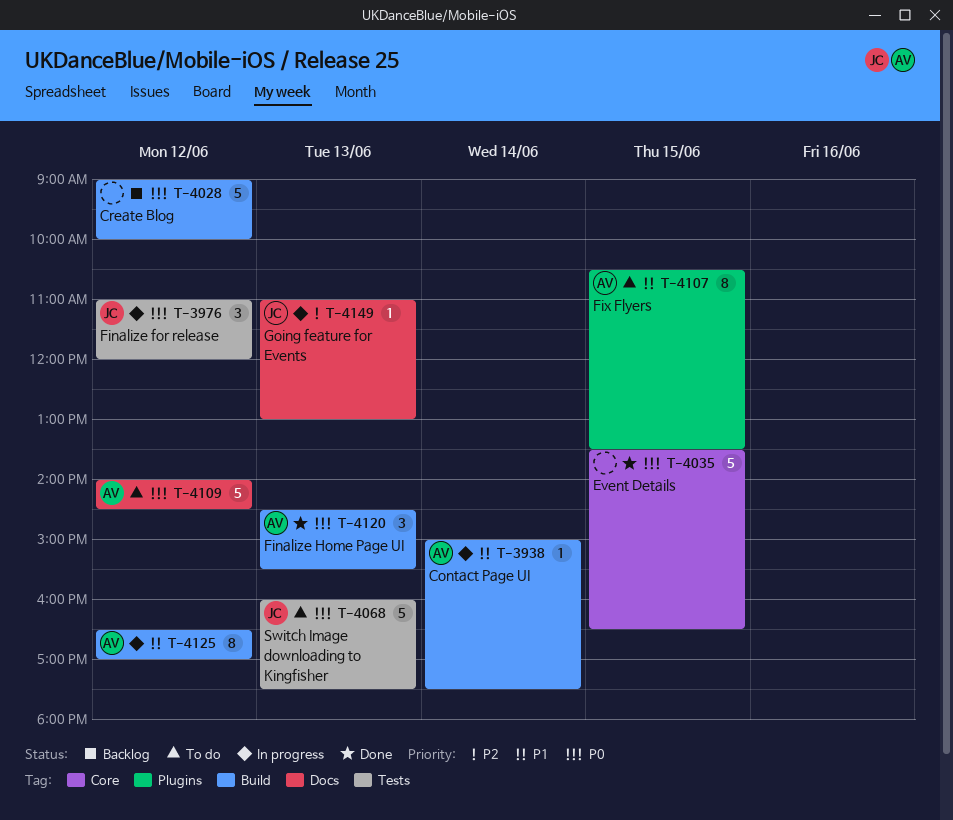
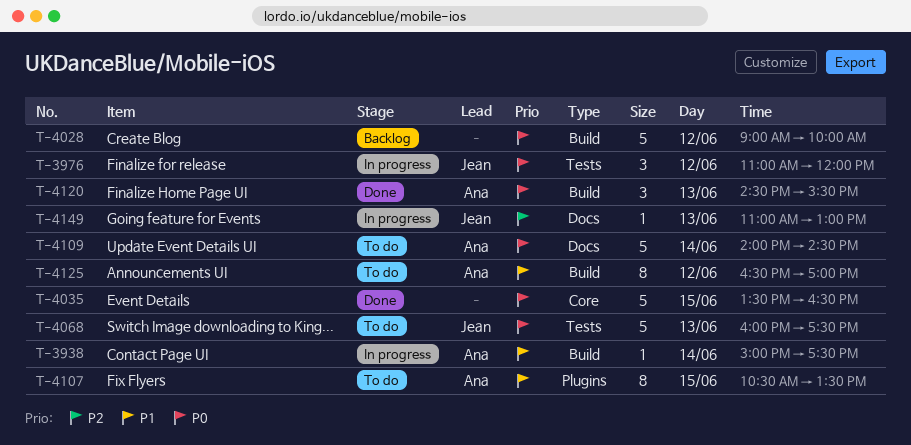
T-4109, day: Jun 12 -> Jun 14
T-4125, status: In progress -> To do

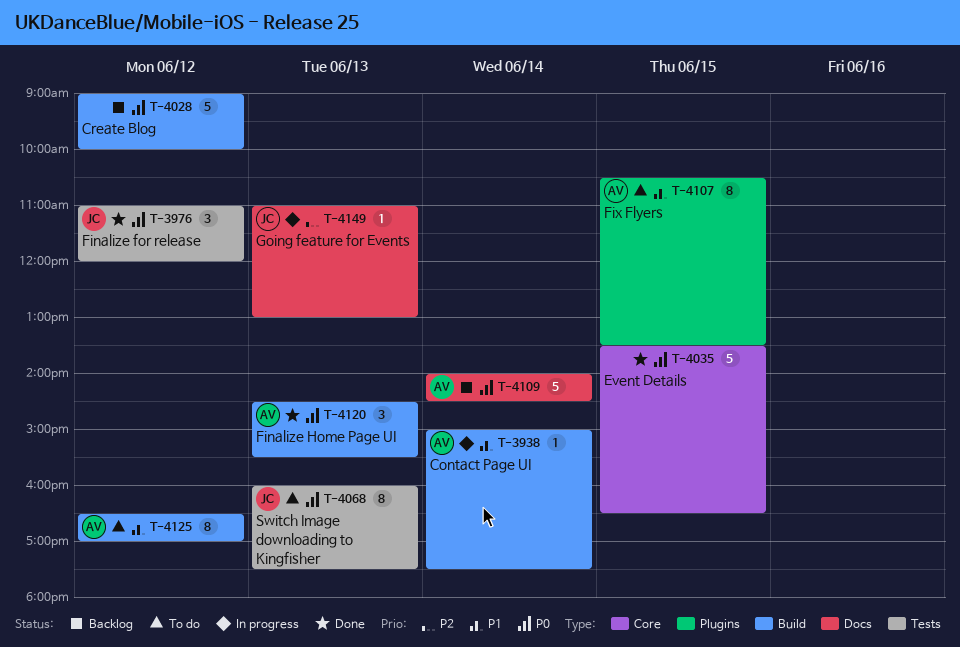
T-3976, status: In progress -> Done
T-4068, estimate: 5 -> 8
T-4109, status: To do -> Backlog

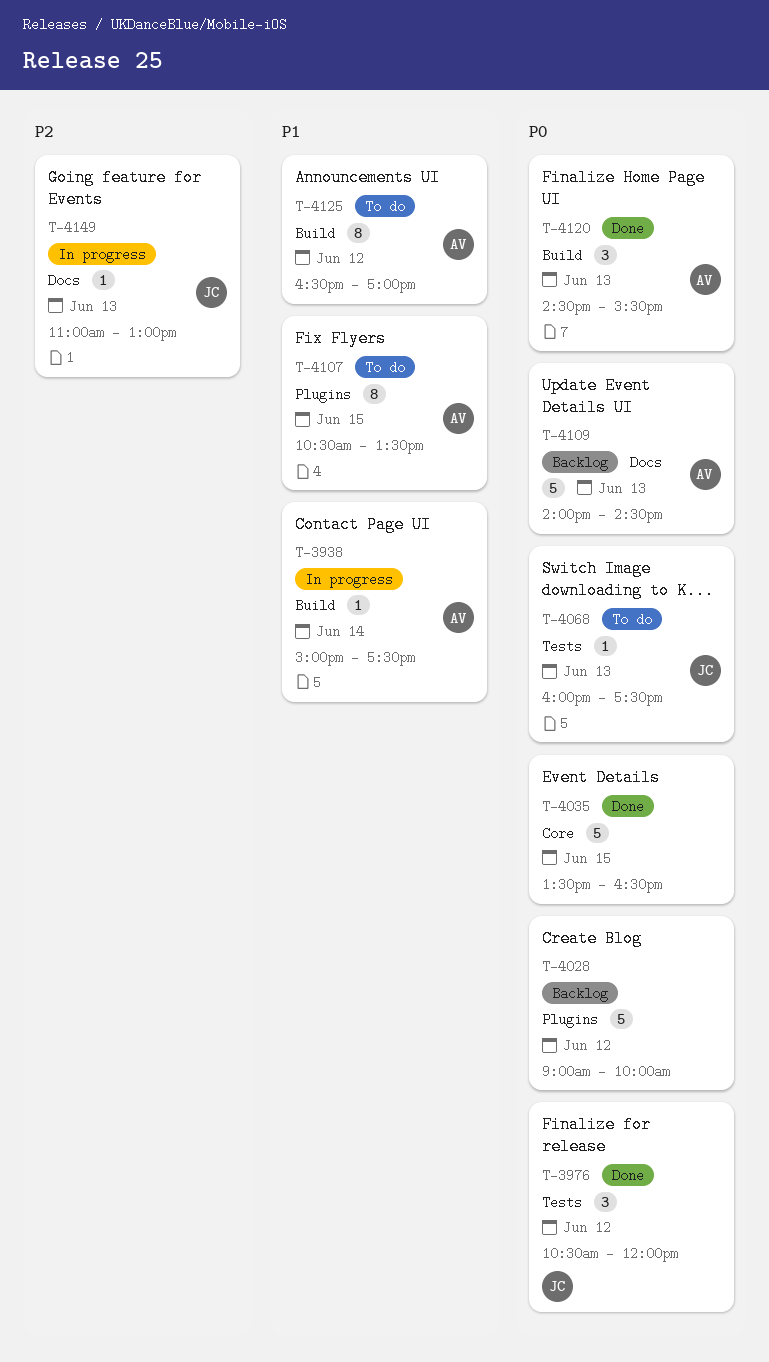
T-3976, begins: 11:00 -> 10:30
T-4028, label: Build -> Plugins
T-4068, estimate: 8 -> 1
T-4109, day: Jun 14 -> Jun 13

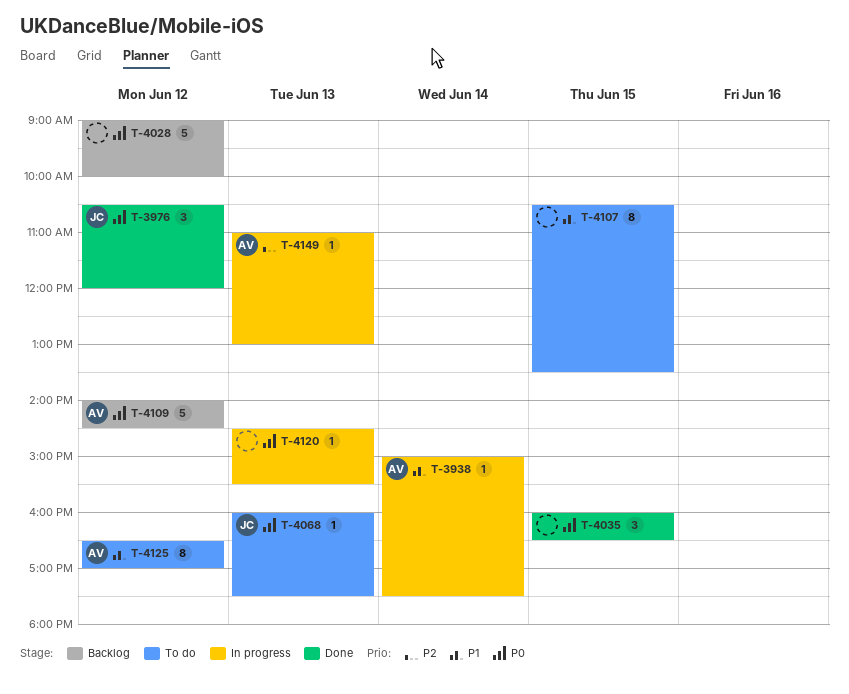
T-4035, estimate: 5 -> 3
T-4035, begins: 13:30 -> 16:00
T-4107, owner: AV -> none
T-4109, day: Jun 13 -> Jun 12
T-4120, status: Done -> In progress
T-4120, owner: AV -> none
T-4120, estimate: 3 -> 1
T-4149, owner: JC -> AV

